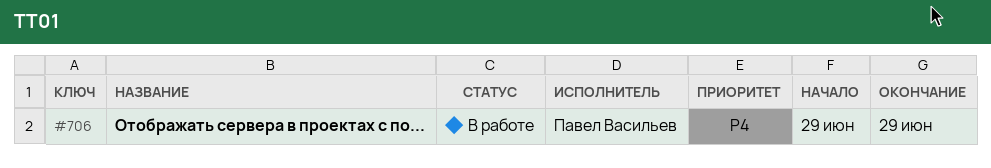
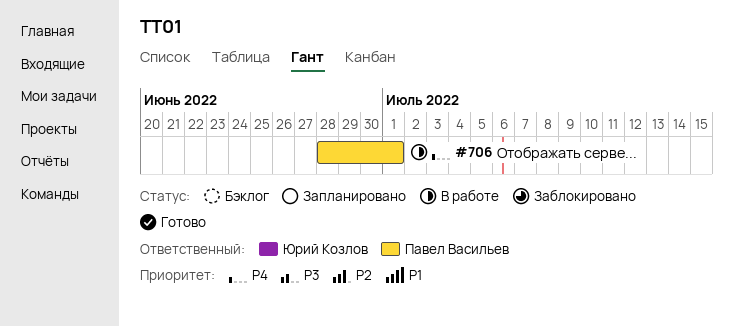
#706, start: Jun 29 -> Jun 28
#706, due: Jun 29 -> Jul 1

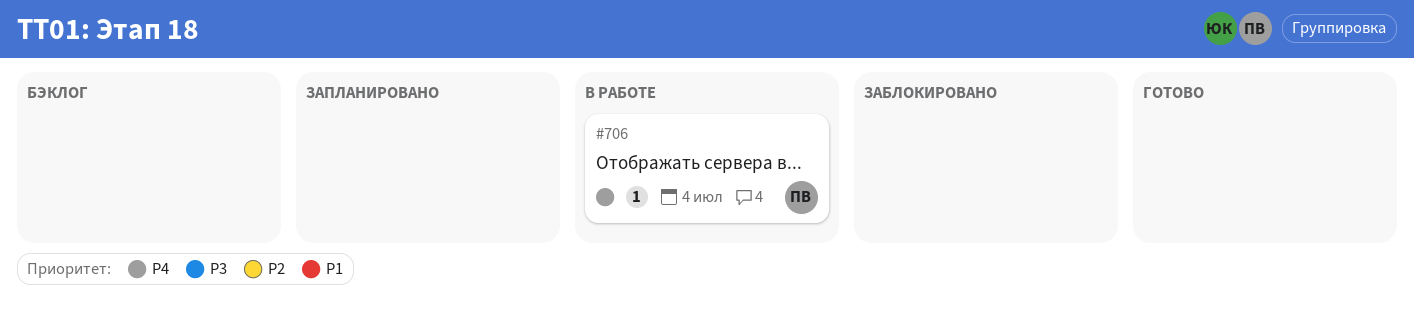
#706, due: Jul 1 -> Jul 4

